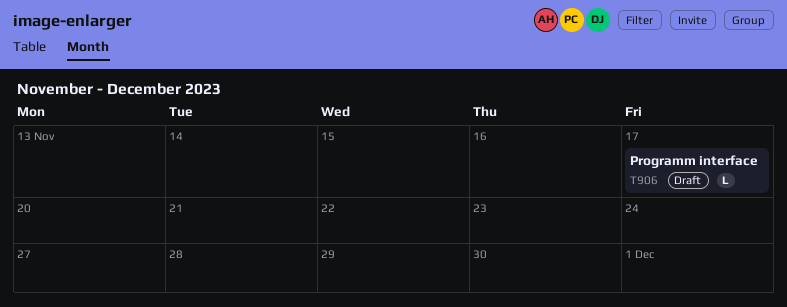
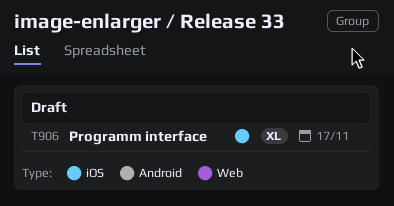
T906, estimate: L -> XL

